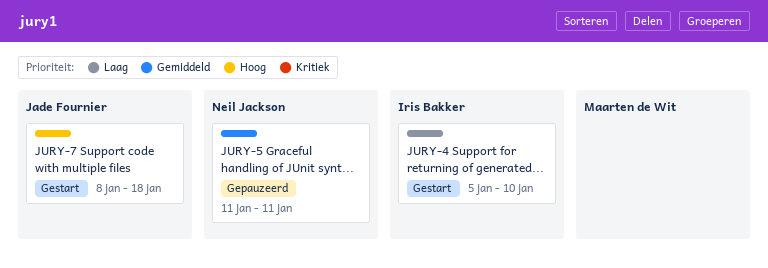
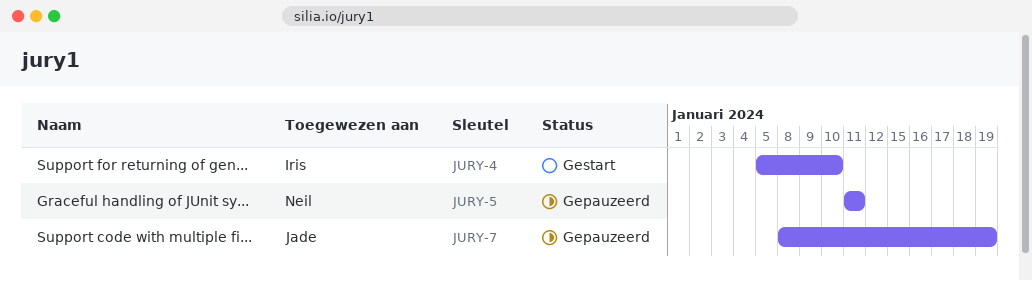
JURY-7, status: Gestart -> Gepauzeerd
JURY-7, due: Jan 18 -> Jan 19

